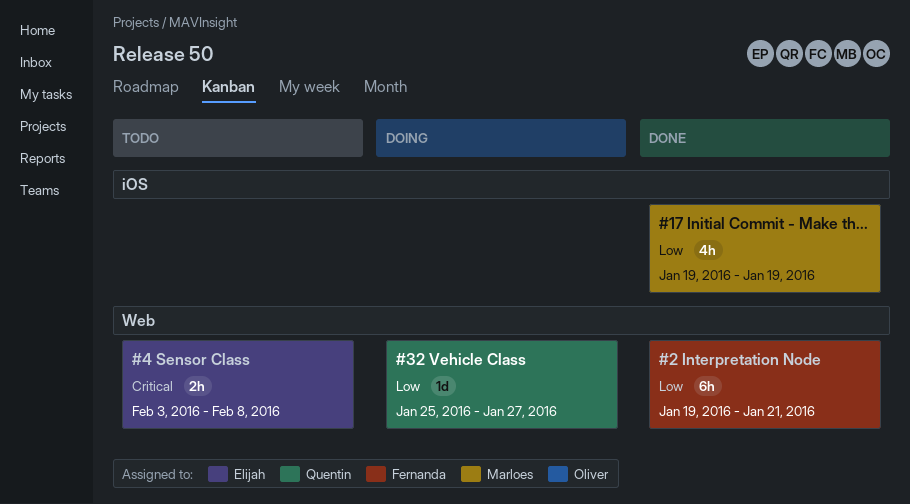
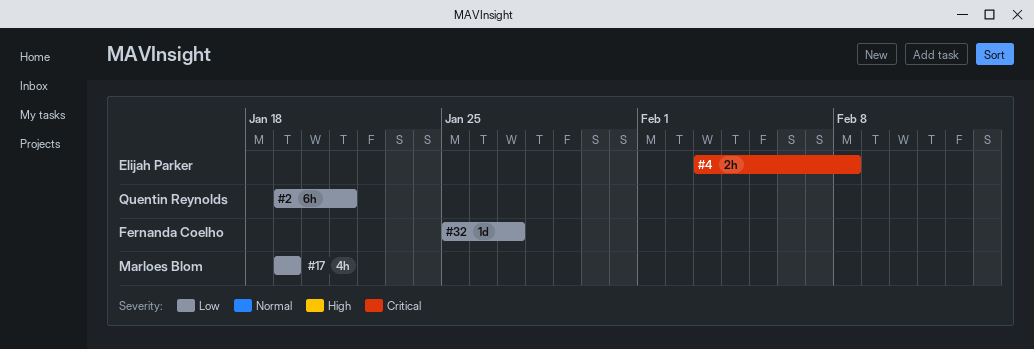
#2, owner: Fernanda Coelho -> Quentin Reynolds
#32, owner: Quentin Reynolds -> Fernanda Coelho

